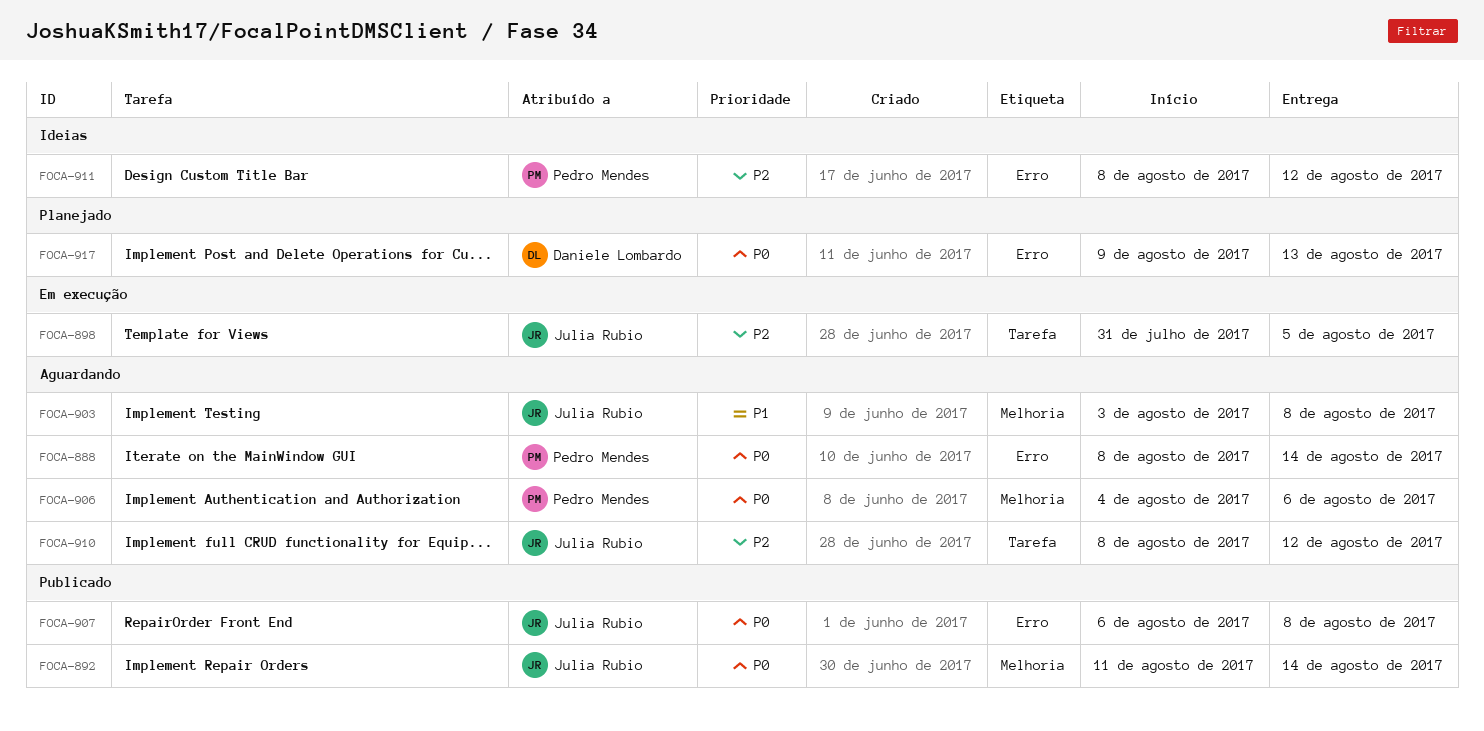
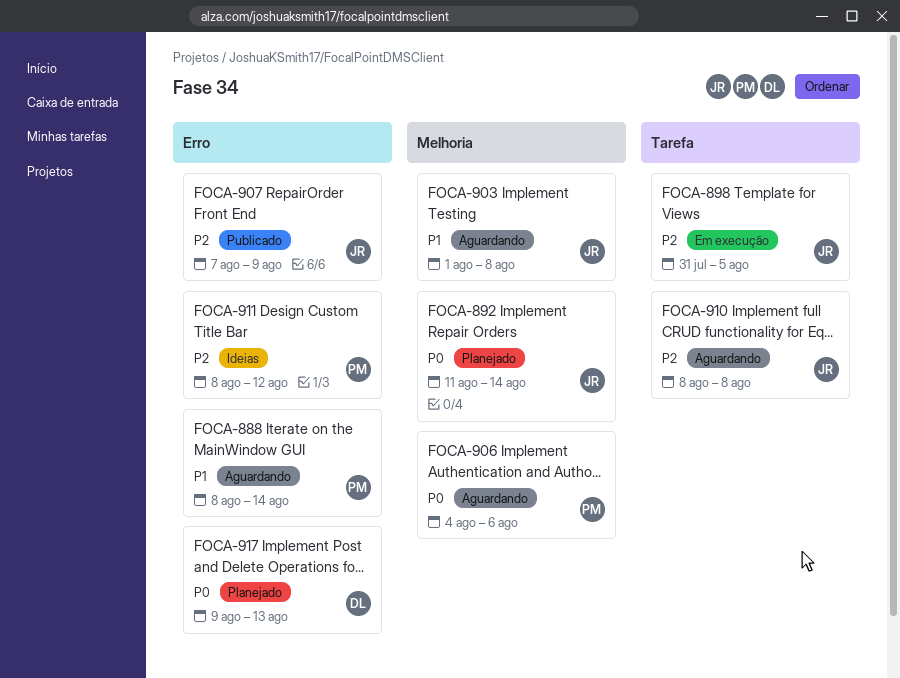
FOCA-888, priority: P0 -> P1
FOCA-892, status: Publicado -> Planejado
FOCA-903, start: Aug 3 -> Aug 1
FOCA-907, priority: P0 -> P2
FOCA-907, start: Aug 6 -> Aug 7
FOCA-907, due: Aug 8 -> Aug 9
FOCA-910, due: Aug 12 -> Aug 8

